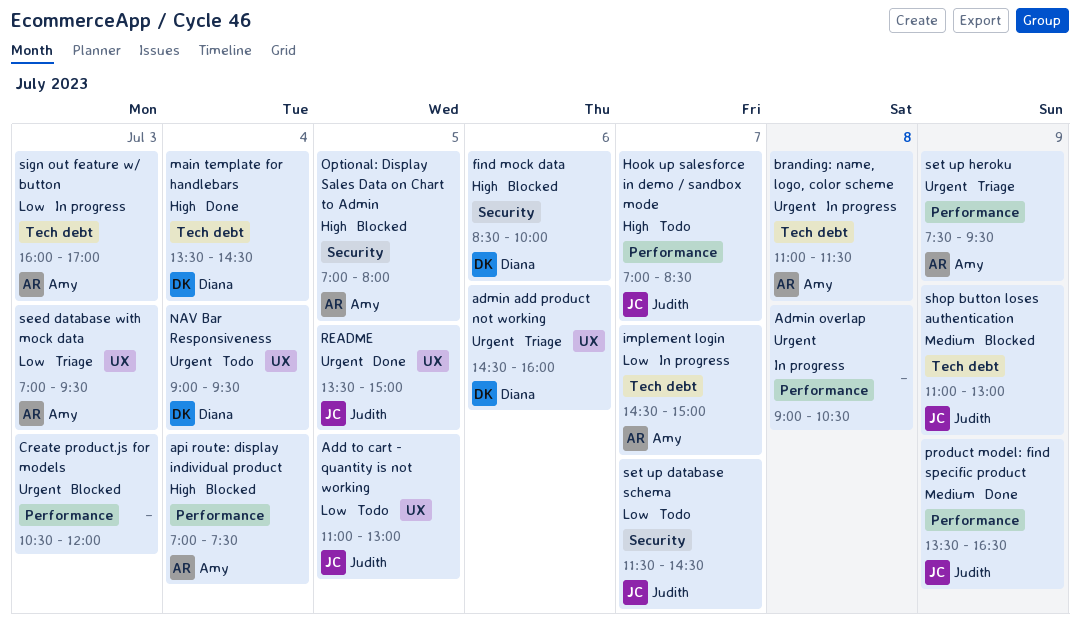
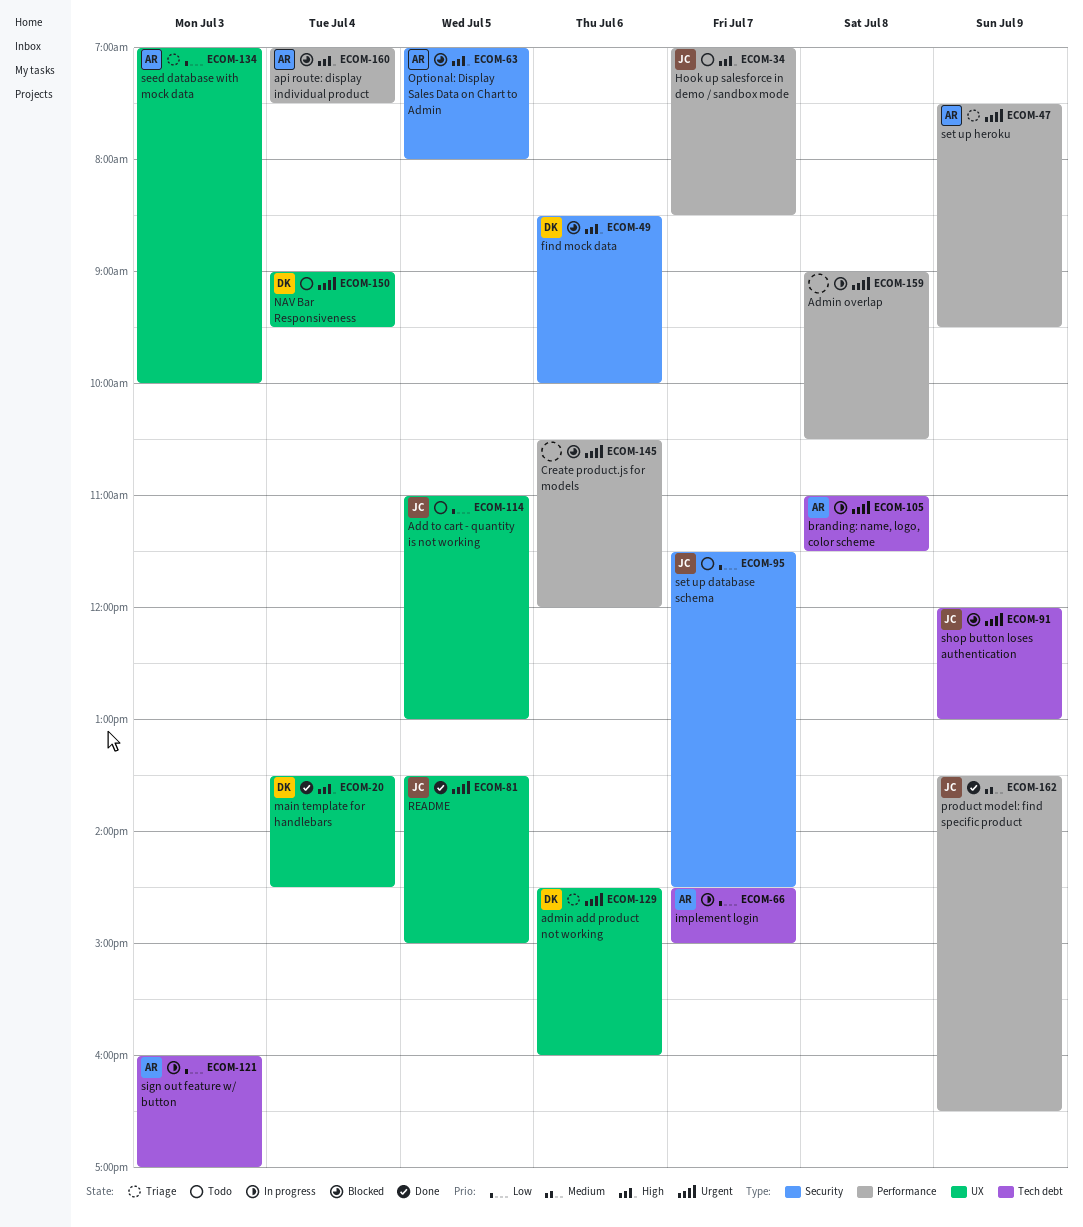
Create product.js for models, day: Jul 3 -> Jul 6
main template for handlebars, label: Tech debt -> UX
seed database with mock data, ends: 09:30 -> 10:00
shop button loses authentication, priority: Medium -> Urgent
shop button loses authentication, begins: 11:00 -> 12:00

